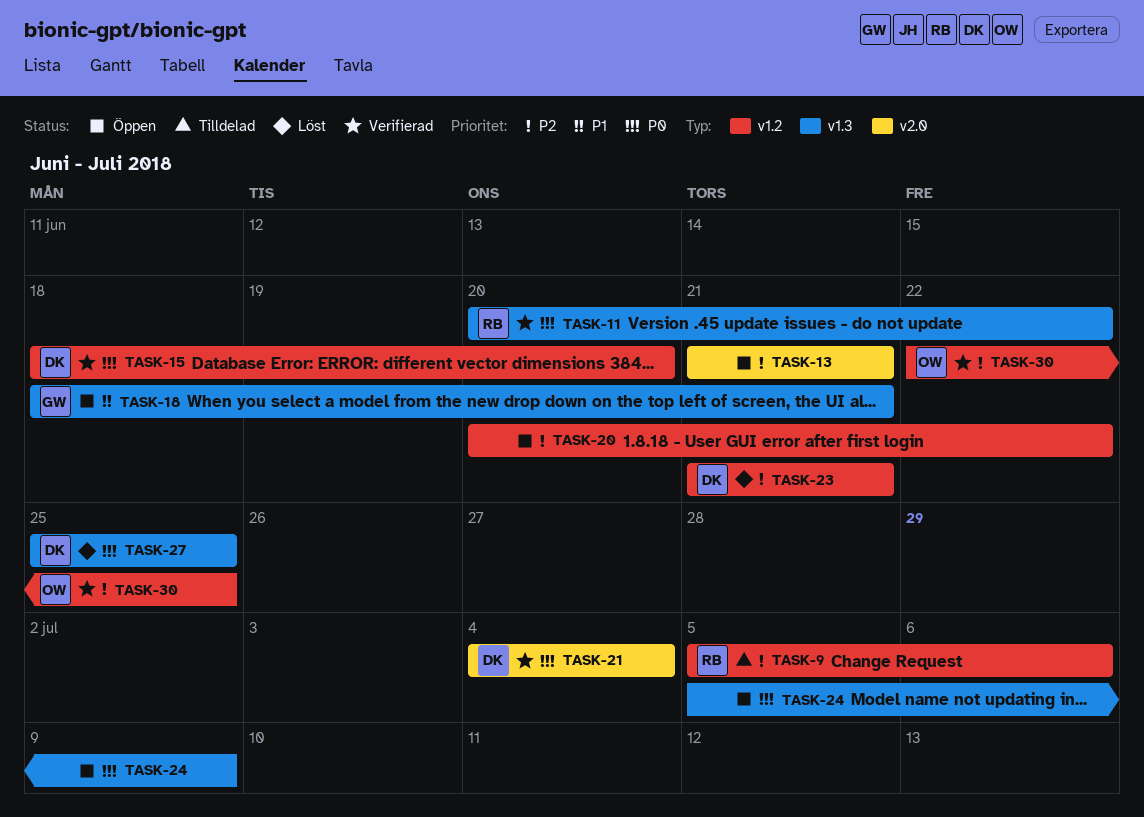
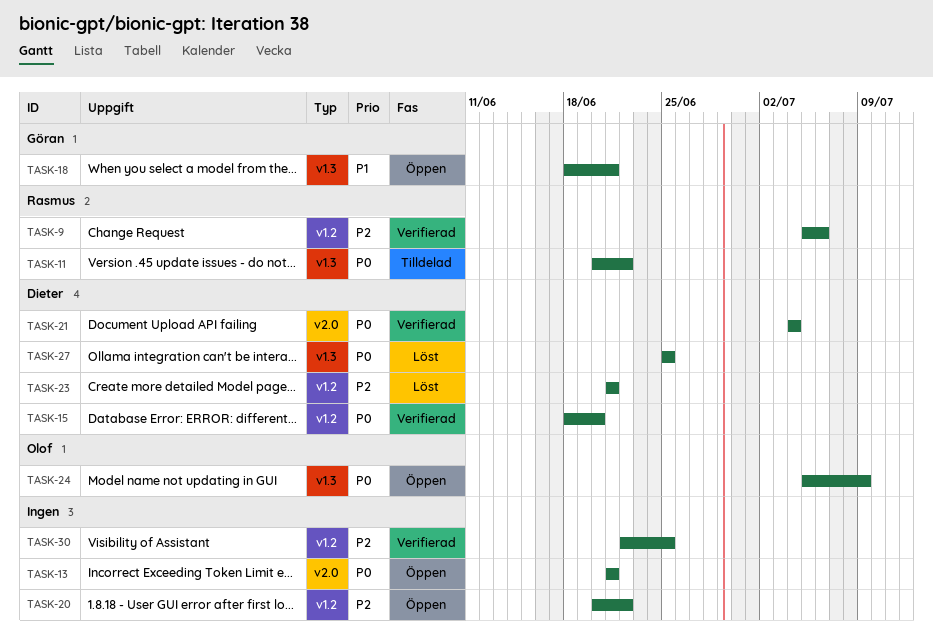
TASK-9, status: Tilldelad -> Verifierad
TASK-11, status: Verifierad -> Tilldelad
TASK-13, priority: P2 -> P0
TASK-24, owner: none -> Olof
TASK-30, owner: Olof -> none

